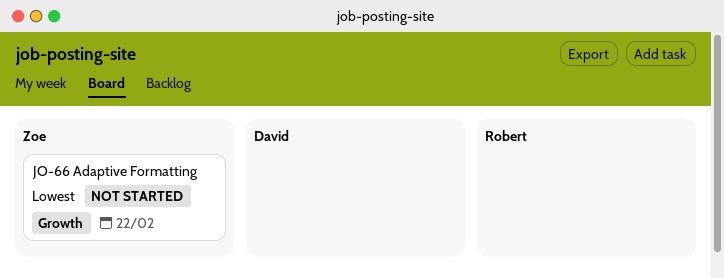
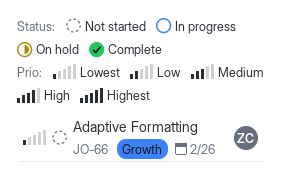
JO-66, due: Feb 22 -> Feb 26

